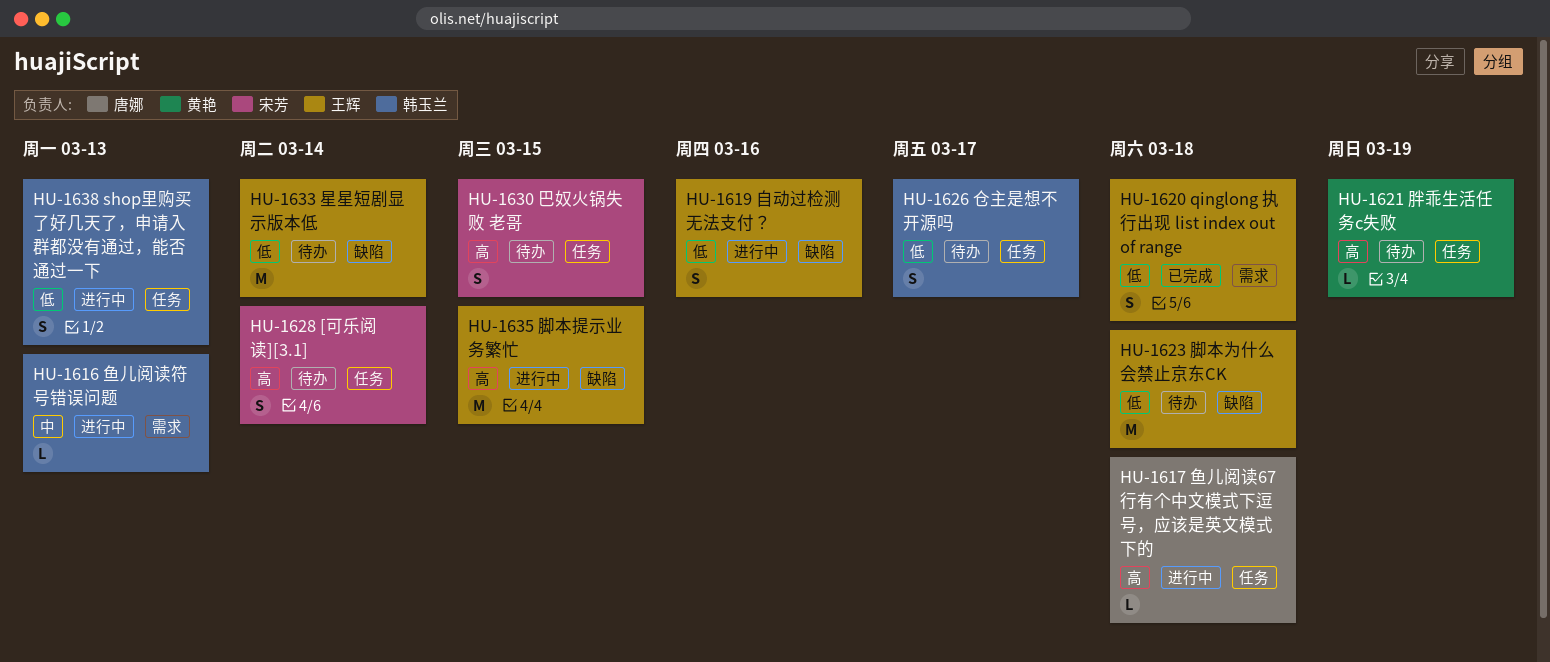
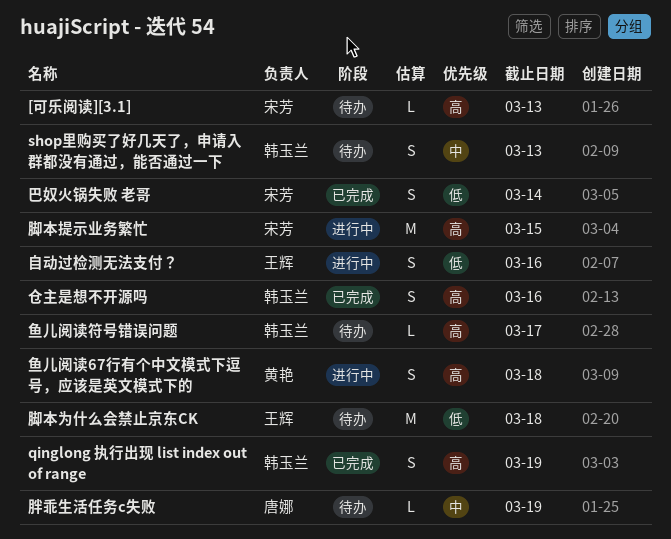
[可乐阅读][3.1], estimate: S -> L
[可乐阅读][3.1], due: Mar 14 -> Mar 13
qinglong 执行出现 list index out of range, owner: 王辉 -> 韩玉兰
qinglong 执行出现 list index out of range, priority: 低 -> 高
qinglong 执行出现 list index out of range, due: Mar 18 -> Mar 19
shop里购买了好几天了，申请入群都没有通过，能否通过一下, status: 进行中 -> 待办
shop里购买了好几天了，申请入群都没有通过，能否通过一下, priority: 低 -> 中
仓主是想不开源吗, status: 待办 -> 已完成
仓主是想不开源吗, priority: 低 -> 高
仓主是想不开源吗, due: Mar 17 -> Mar 16
巴奴火锅失败 老哥, status: 待办 -> 已完成
巴奴火锅失败 老哥, priority: 高 -> 低
巴奴火锅失败 老哥, due: Mar 15 -> Mar 14
星星短剧显示版本低: present -> none
胖乖生活任务c失败, owner: 黄艳 -> 唐娜
胖乖生活任务c失败, priority: 高 -> 中
脚本提示业务繁忙, owner: 王辉 -> 宋芳
鱼儿阅读67行有个中文模式下逗号，应该是英文模式下的, owner: 唐娜 -> 黄艳
鱼儿阅读67行有个中文模式下逗号，应该是英文模式下的, estimate: L -> S
鱼儿阅读符号错误问题, status: 进行中 -> 待办
鱼儿阅读符号错误问题, priority: 中 -> 高
鱼儿阅读符号错误问题, due: Mar 13 -> Mar 17

